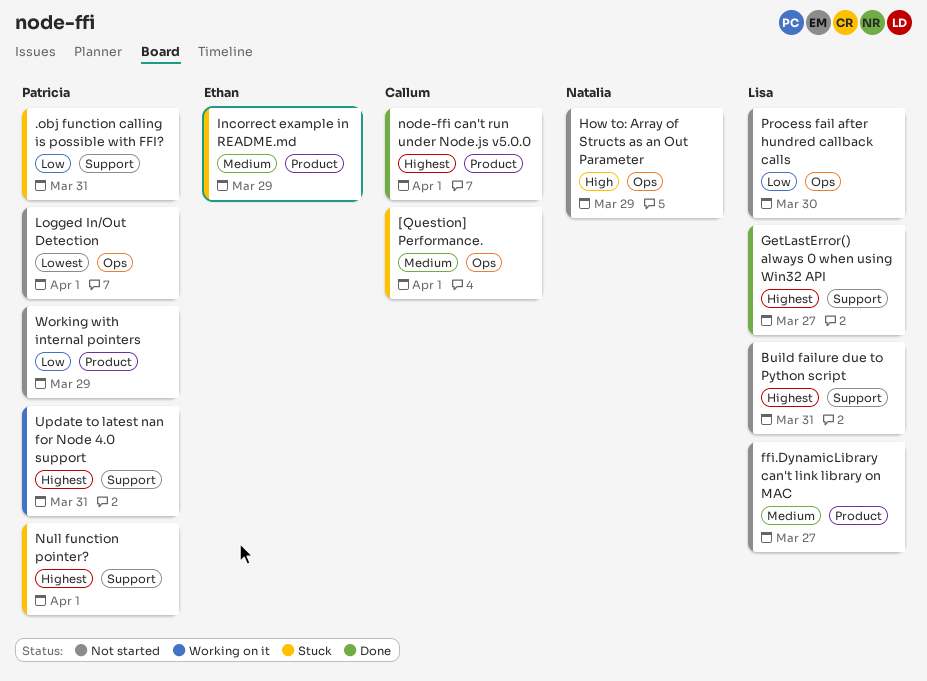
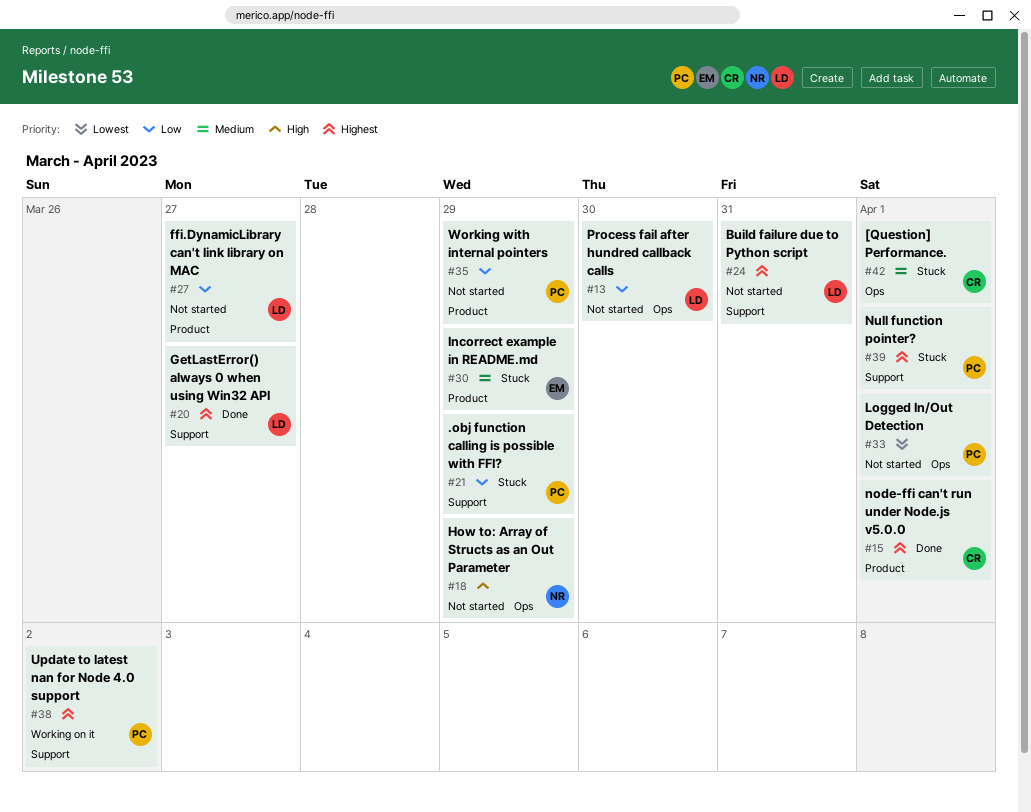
.obj function calling is possible with FFI?, due: Mar 31 -> Mar 29
ffi.DynamicLibrary can't link library on MAC, priority: Medium -> Low
Update to latest nan for Node 4.0 support, due: Mar 31 -> Apr 2

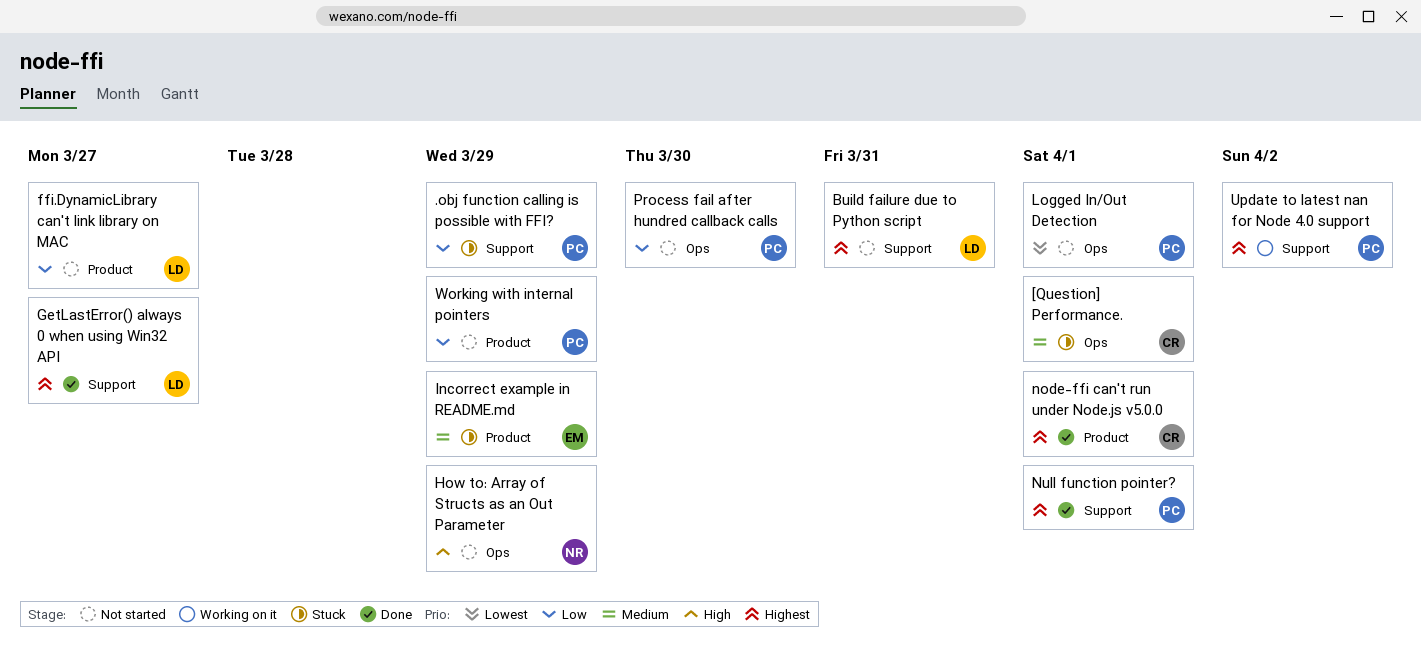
Null function pointer?, status: Stuck -> Done
Process fail after hundred callback calls, owner: LD -> PC

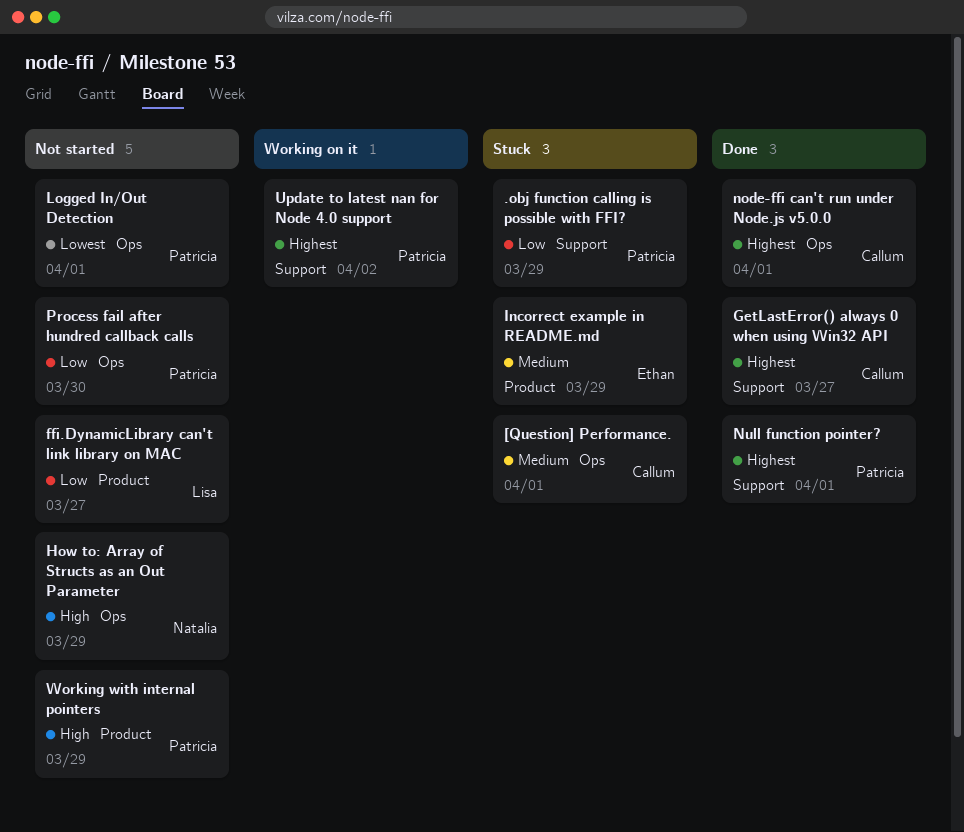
Build failure due to Python script: present -> none
GetLastError() always 0 when using Win32 API, owner: Lisa -> Callum
node-ffi can't run under Node.js v5.0.0, label: Product -> Ops
Working with internal pointers, priority: Low -> High

